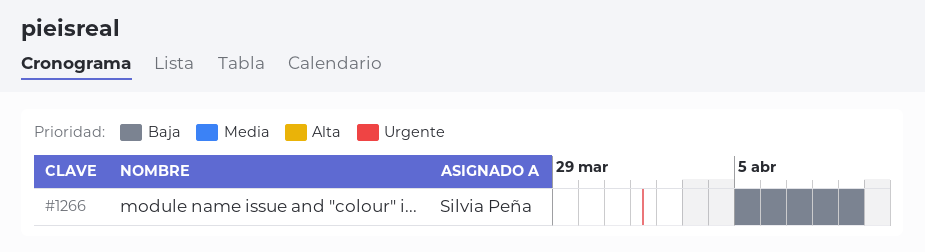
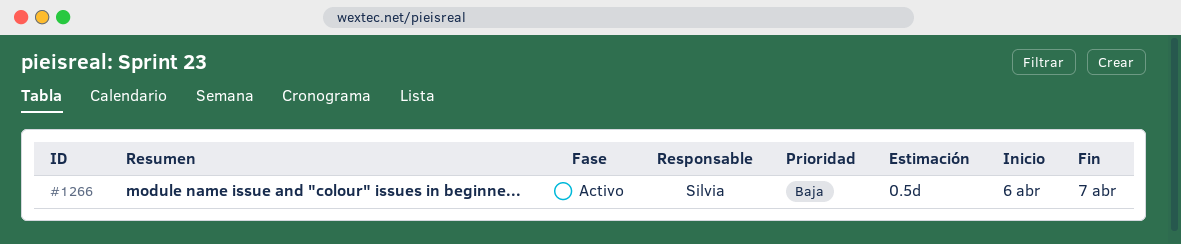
#1266, start: Apr 5 -> Apr 6
#1266, due: Apr 9 -> Apr 7

